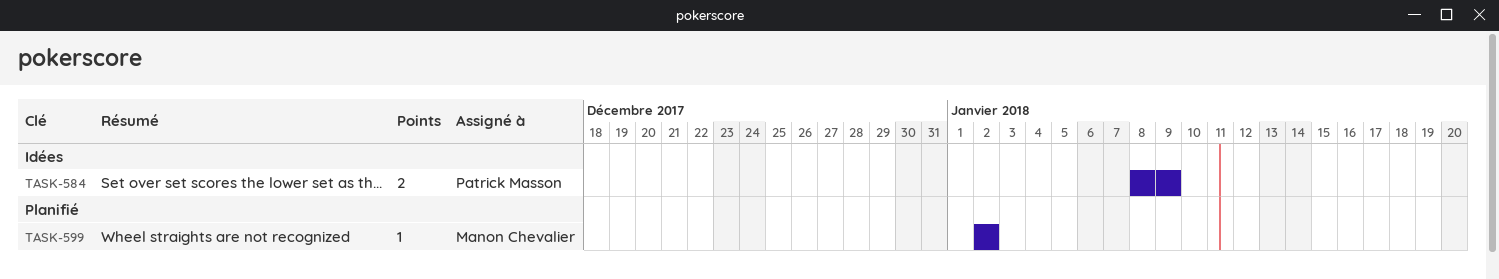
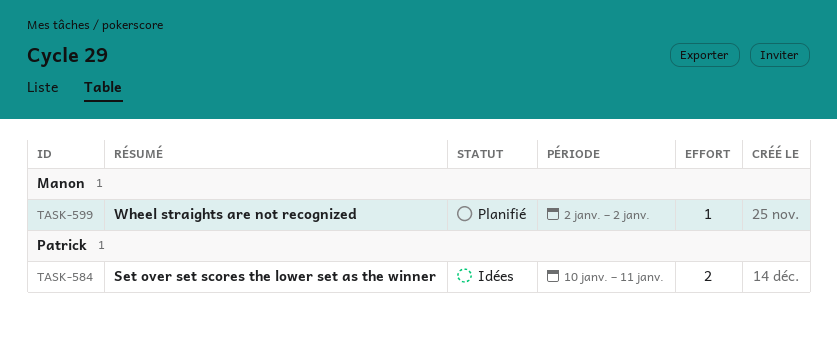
TASK-584, start: Jan 8 -> Jan 10
TASK-584, due: Jan 9 -> Jan 11

